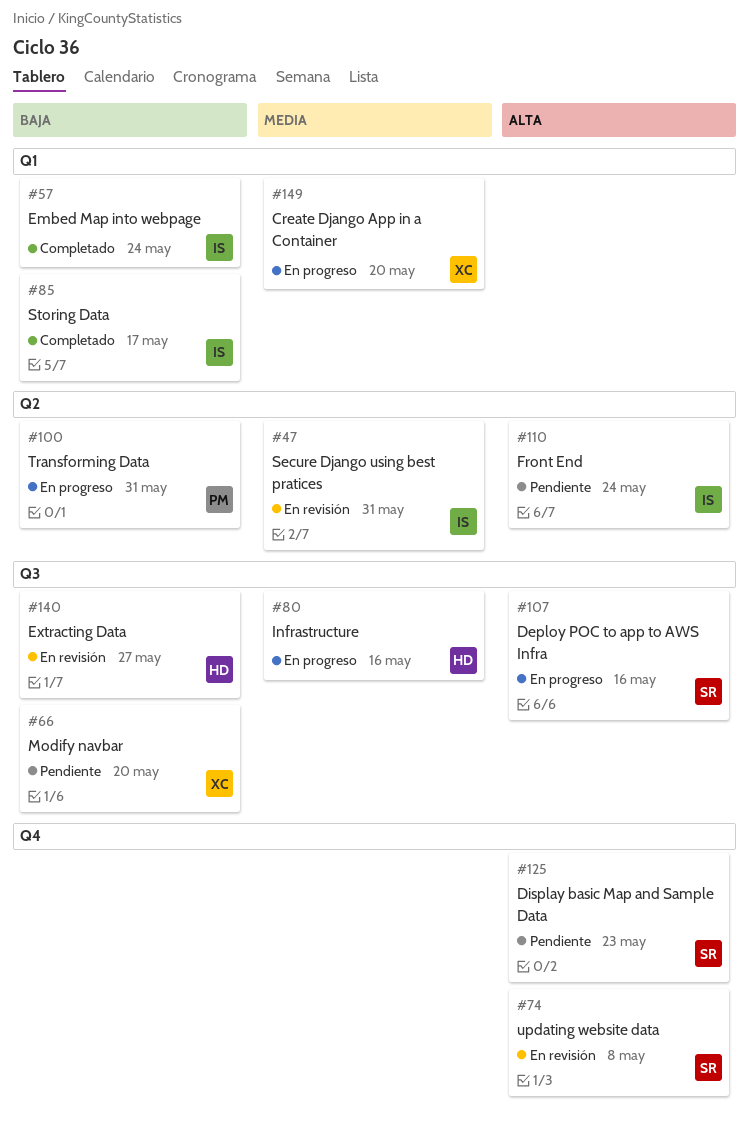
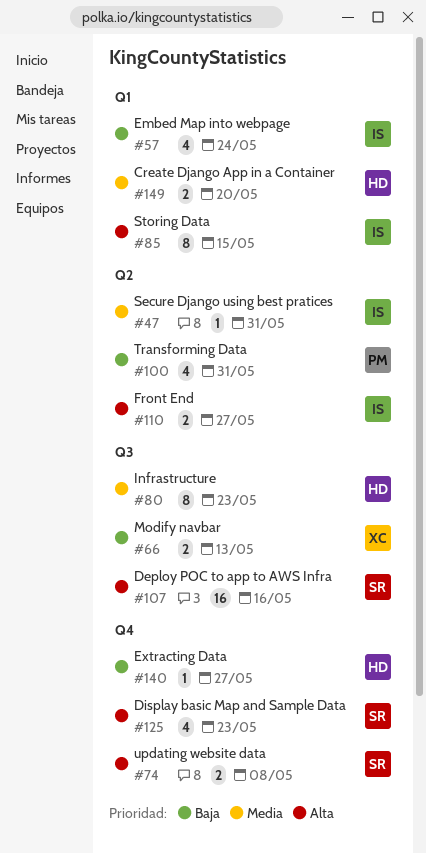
#66, due: May 20 -> May 13
#80, due: May 16 -> May 23
#85, priority: Baja -> Alta
#85, due: May 17 -> May 15
#110, due: May 24 -> May 27
#140, label: Q3 -> Q4
#149, owner: XC -> HD

